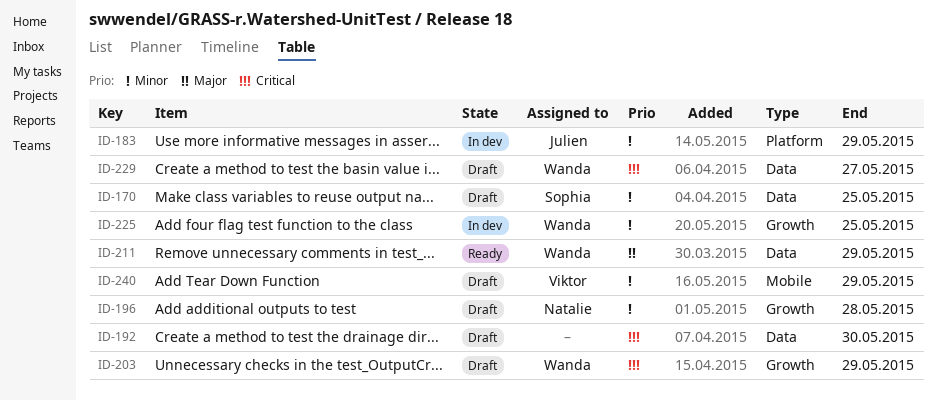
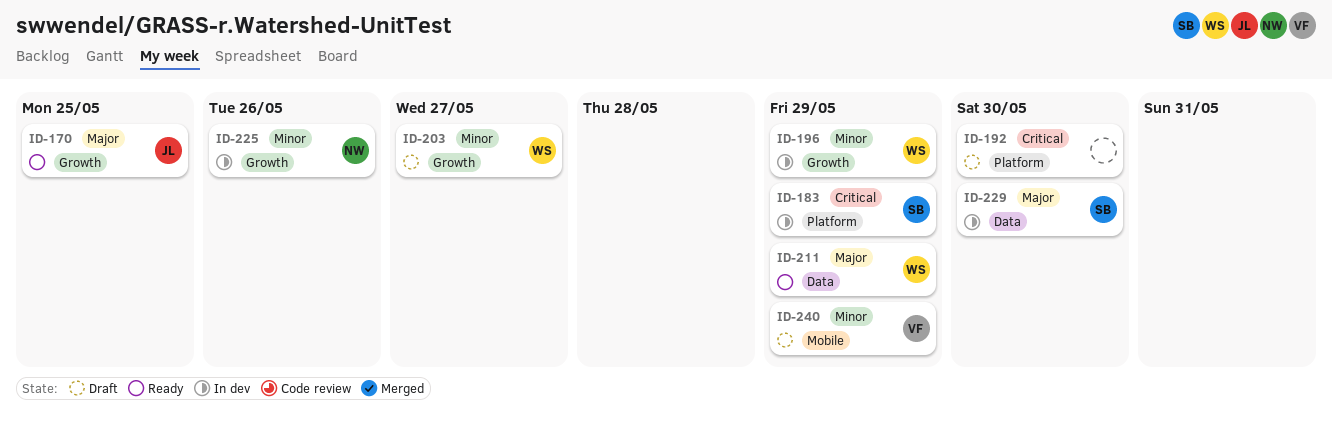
ID-170, status: Draft -> Ready
ID-170, owner: Sophia -> Julien
ID-170, priority: Minor -> Major
ID-170, label: Data -> Growth
ID-183, owner: Julien -> Sophia
ID-183, priority: Minor -> Critical
ID-192, label: Data -> Platform
ID-196, status: Draft -> In dev
ID-196, owner: Natalie -> Wanda
ID-196, due: May 28 -> May 29
ID-203, priority: Critical -> Minor
ID-203, due: May 29 -> May 27
ID-225, owner: Wanda -> Natalie
ID-225, due: May 25 -> May 26
ID-229, status: Draft -> In dev
ID-229, owner: Wanda -> Sophia
ID-229, priority: Critical -> Major
ID-229, due: May 27 -> May 30

